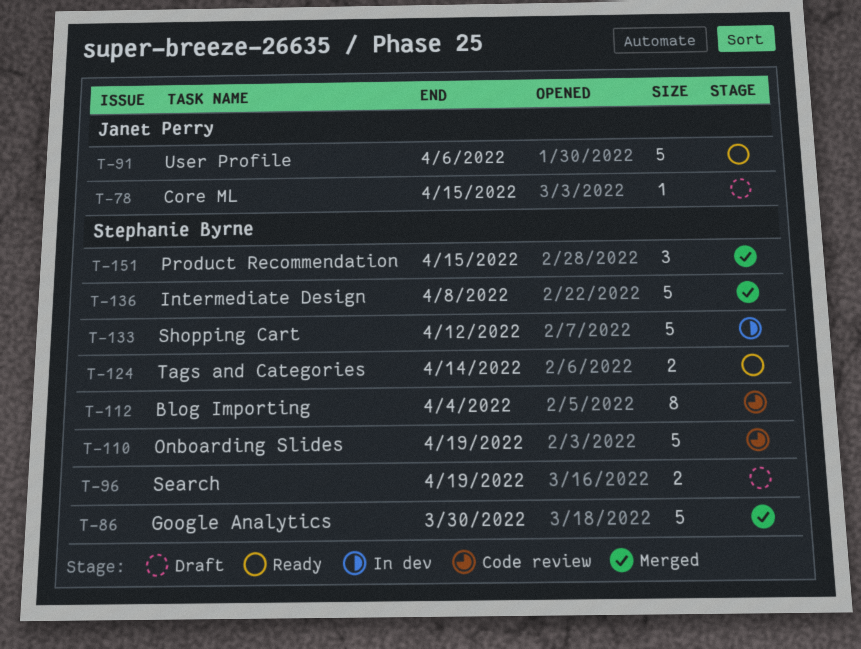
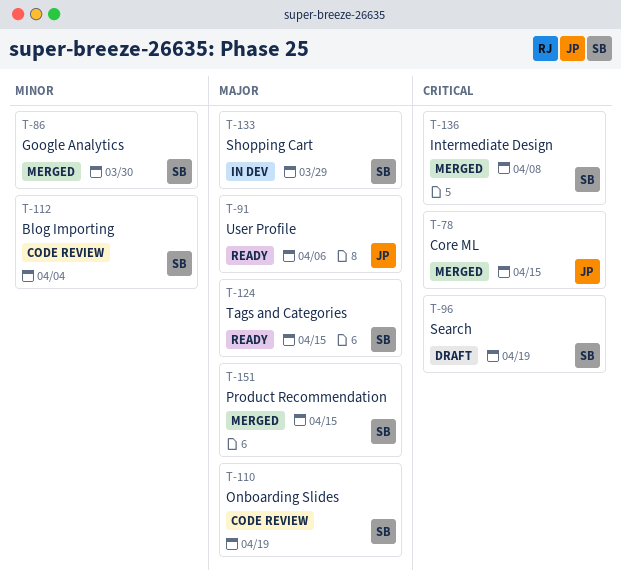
T-78, status: Draft -> Merged
T-124, due: Apr 14 -> Apr 15
T-133, due: Apr 12 -> Mar 29

